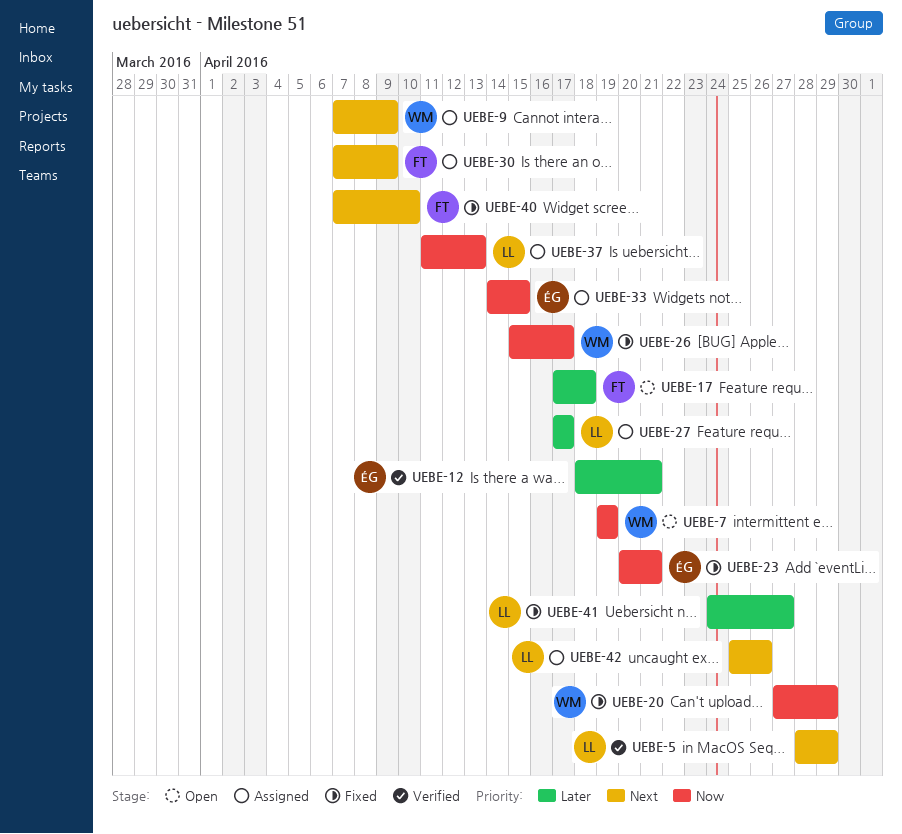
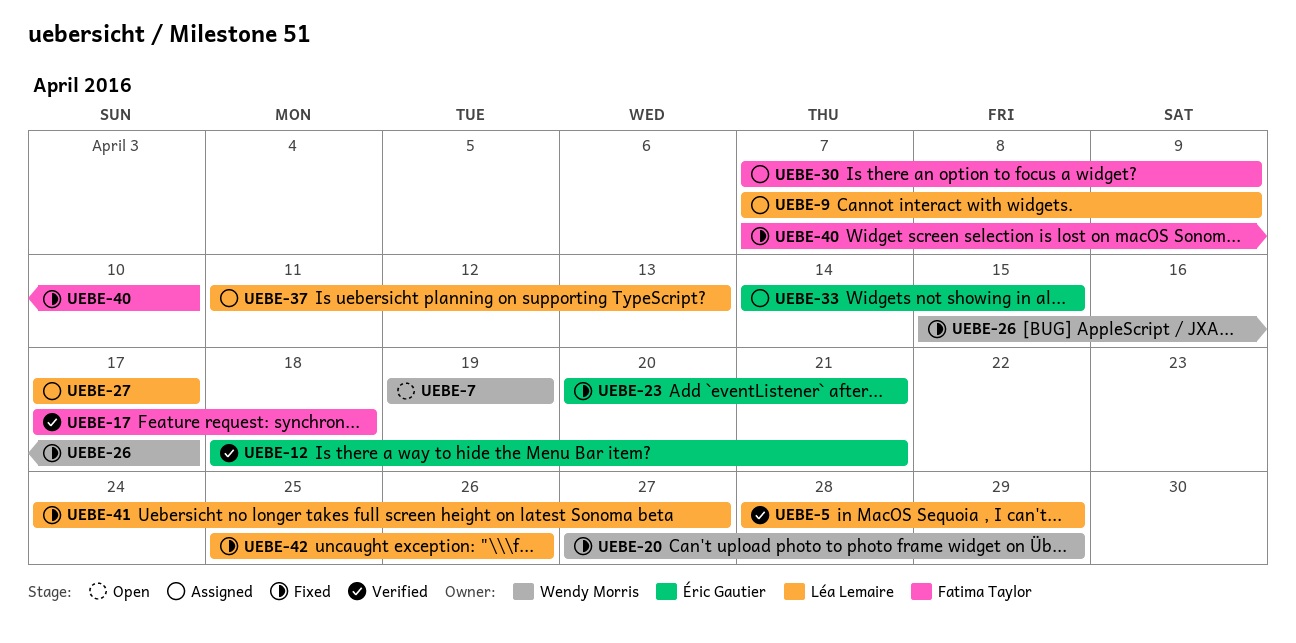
UEBE-9, owner: Wendy Morris -> Léa Lemaire
UEBE-17, status: Open -> Verified
UEBE-42, status: Assigned -> Fixed

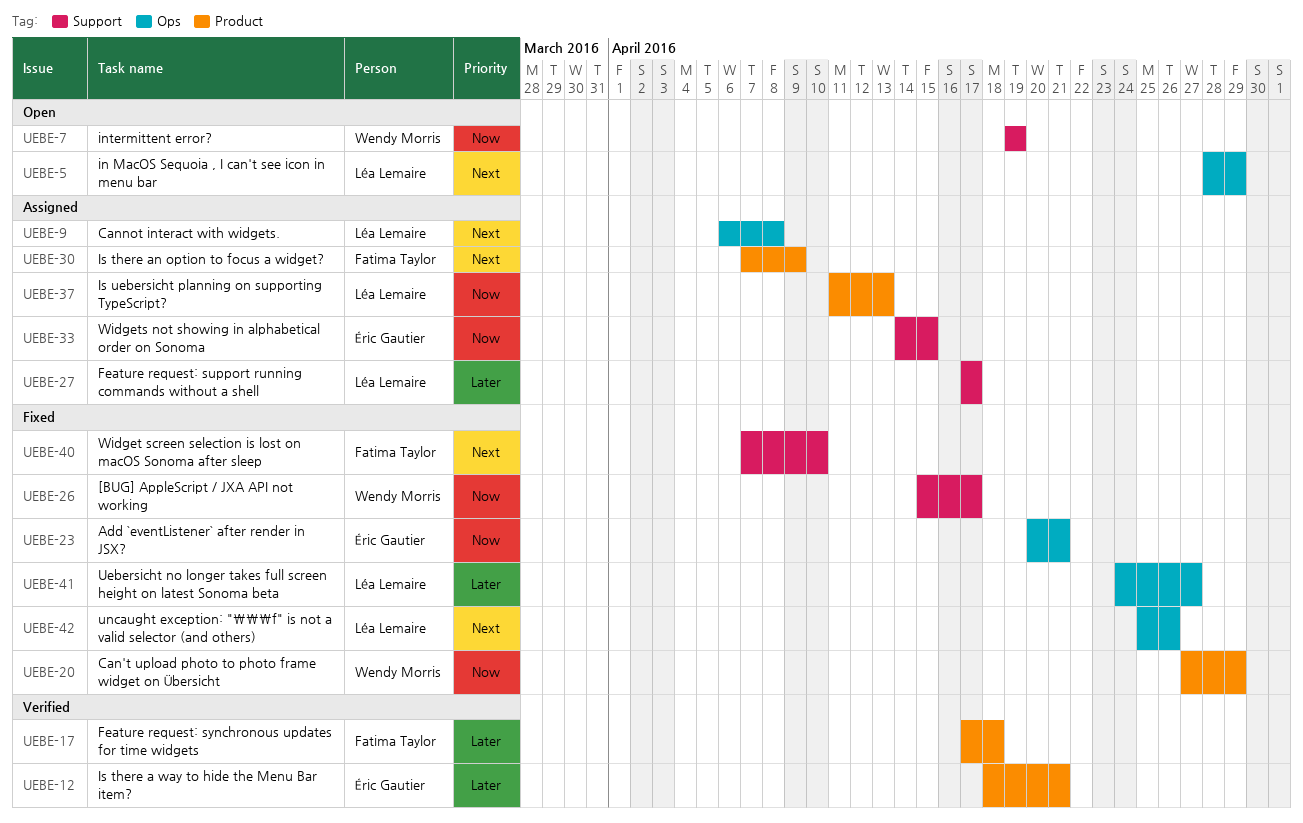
UEBE-5, status: Verified -> Open
UEBE-9, start: Apr 7 -> Apr 6
UEBE-9, due: Apr 9 -> Apr 8

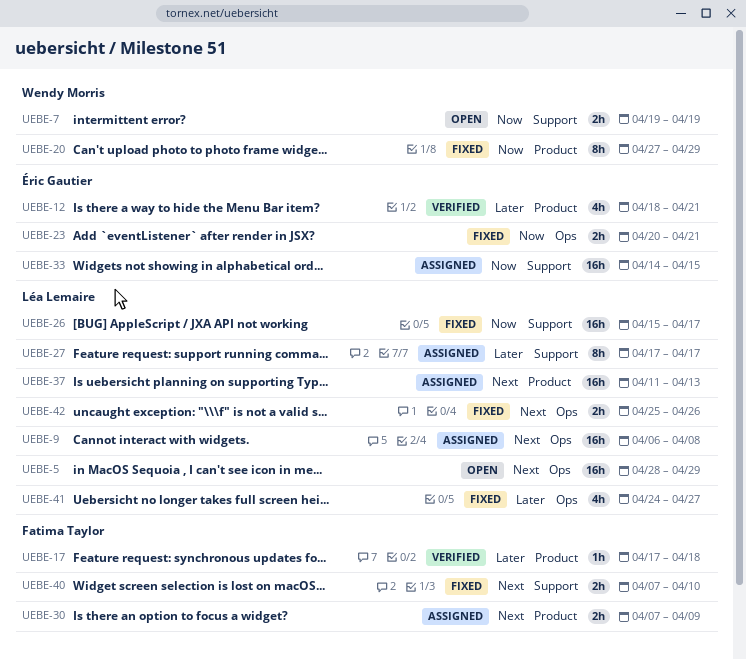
UEBE-26, owner: Wendy Morris -> Léa Lemaire
UEBE-37, priority: Now -> Next

